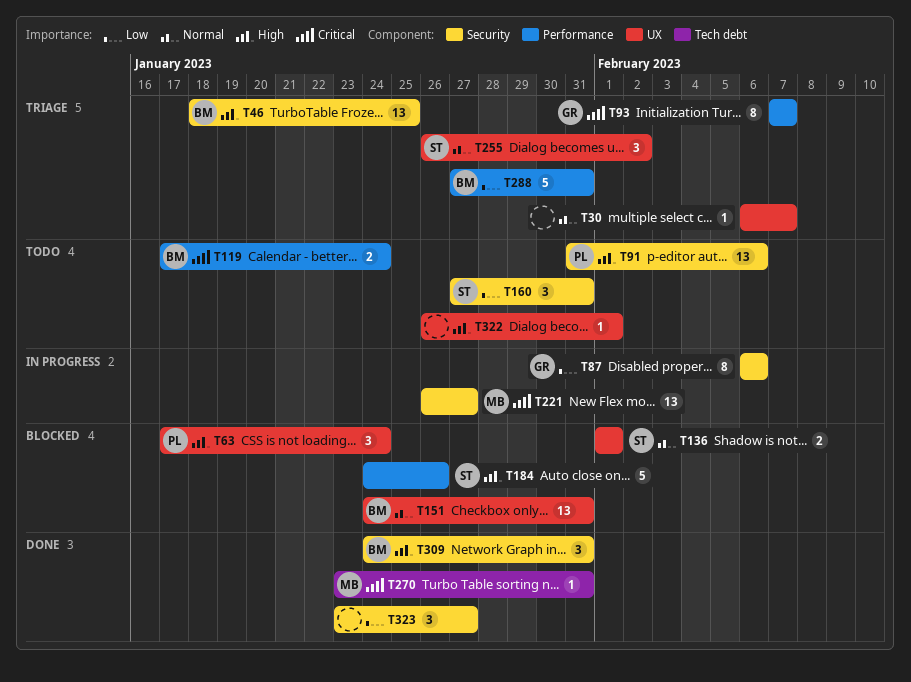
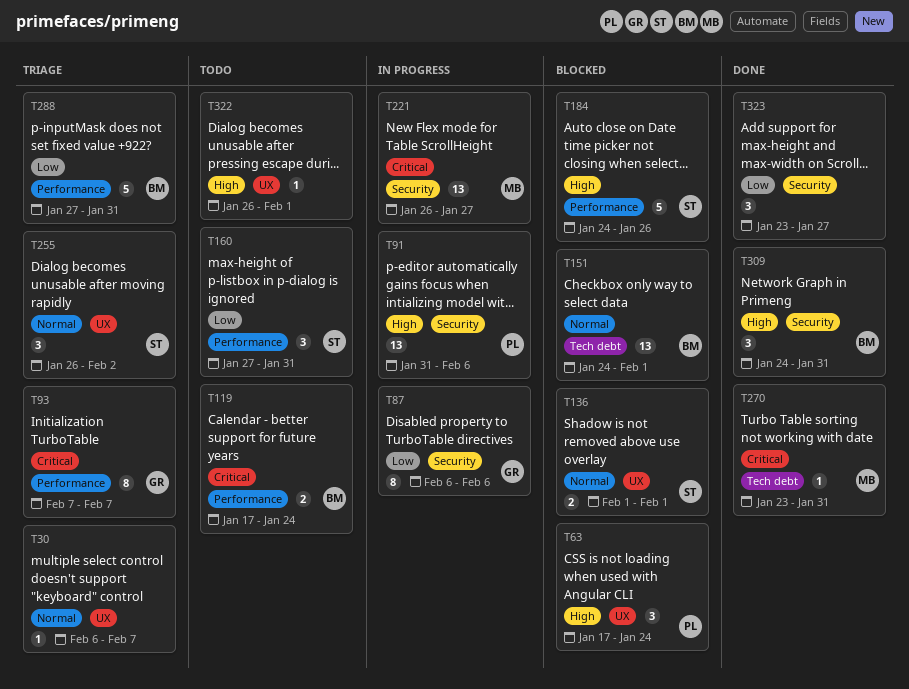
T46: present -> none
T91, status: Todo -> In progress
T151, label: UX -> Tech debt
T151, due: Jan 31 -> Feb 1
T160, label: Security -> Performance

